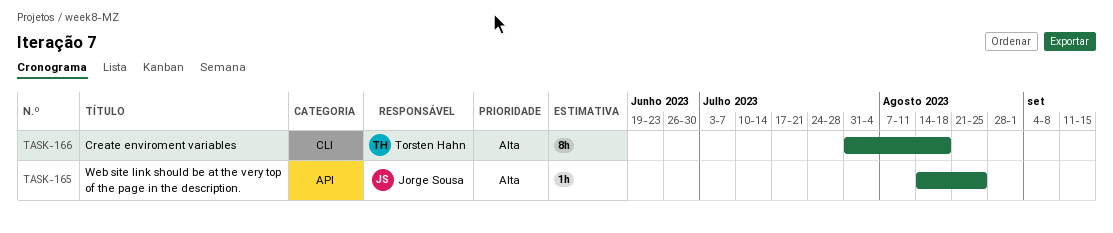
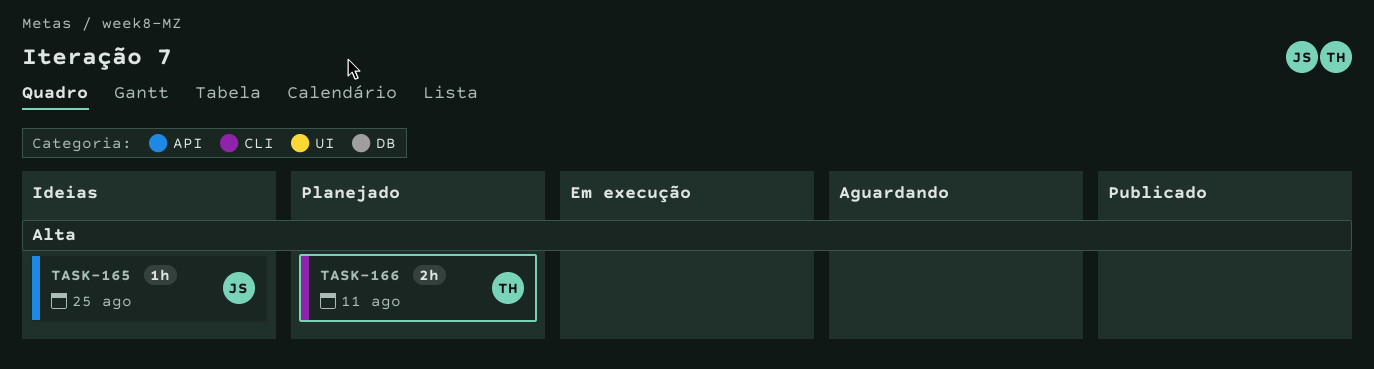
TASK-166, estimate: 8h -> 2h
TASK-166, due: Aug 18 -> Aug 11

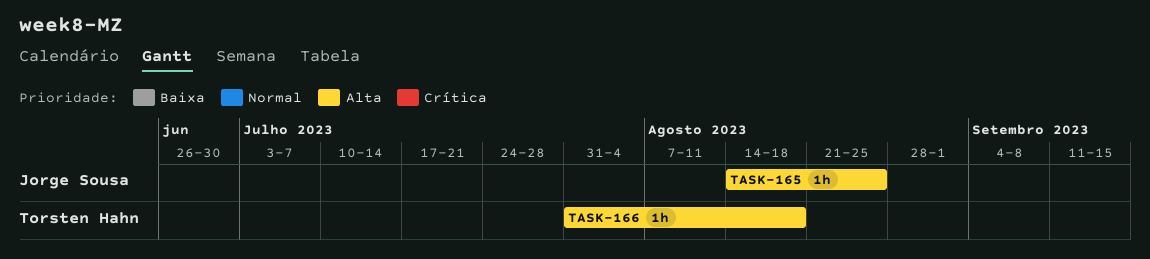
TASK-166, estimate: 2h -> 1h
TASK-166, due: Aug 11 -> Aug 18

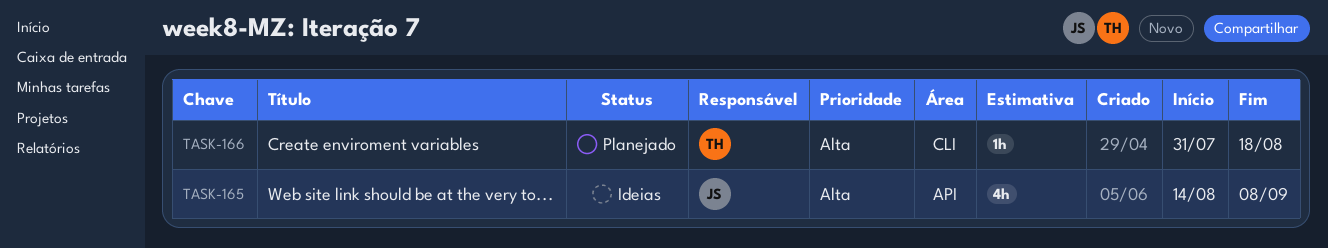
TASK-165, estimate: 1h -> 4h
TASK-165, due: Aug 25 -> Sep 8

